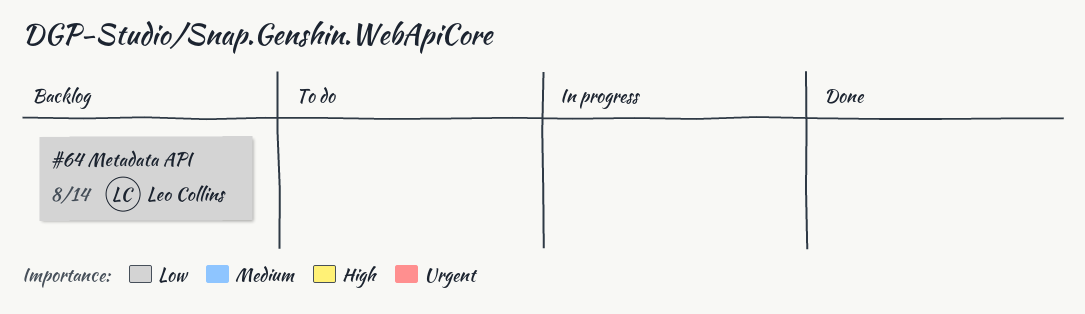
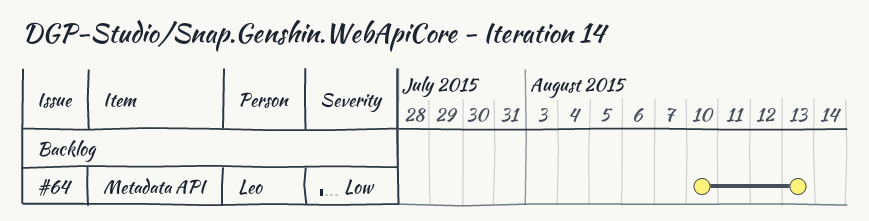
#64, due: Aug 14 -> Aug 13

